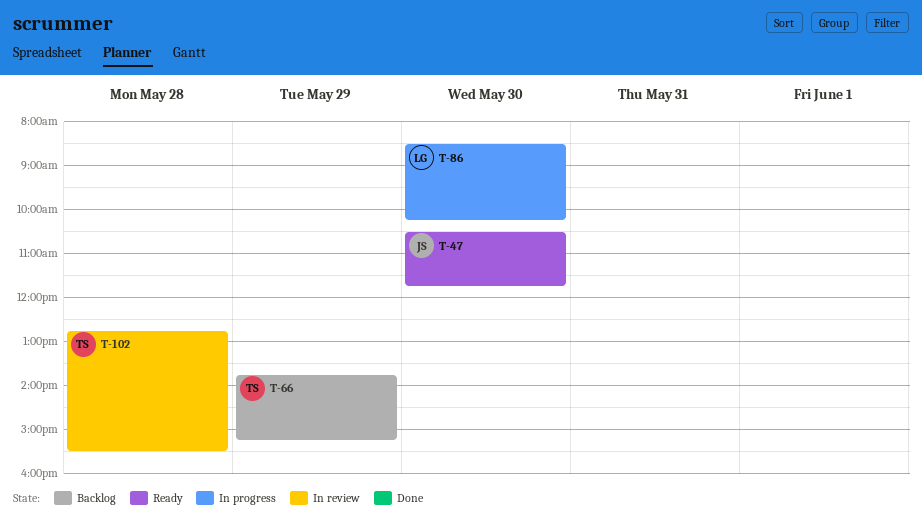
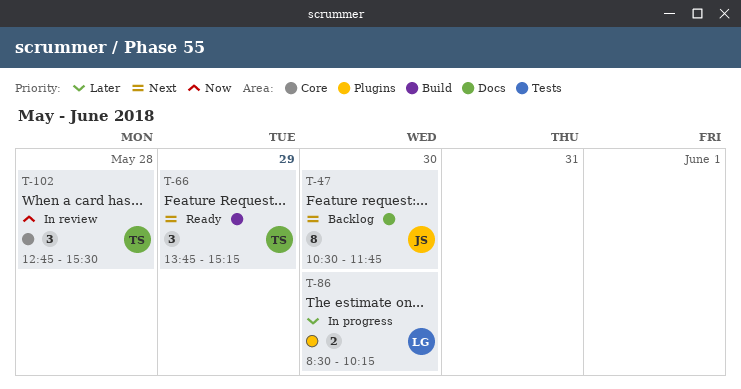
T-47, status: Ready -> Backlog
T-66, status: Backlog -> Ready

